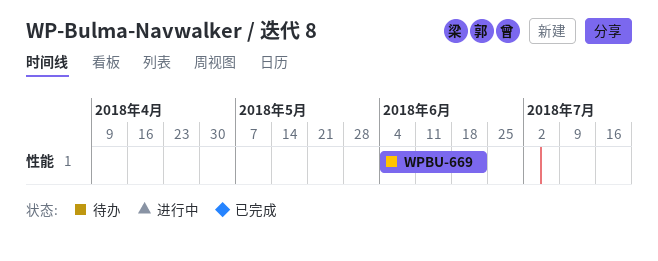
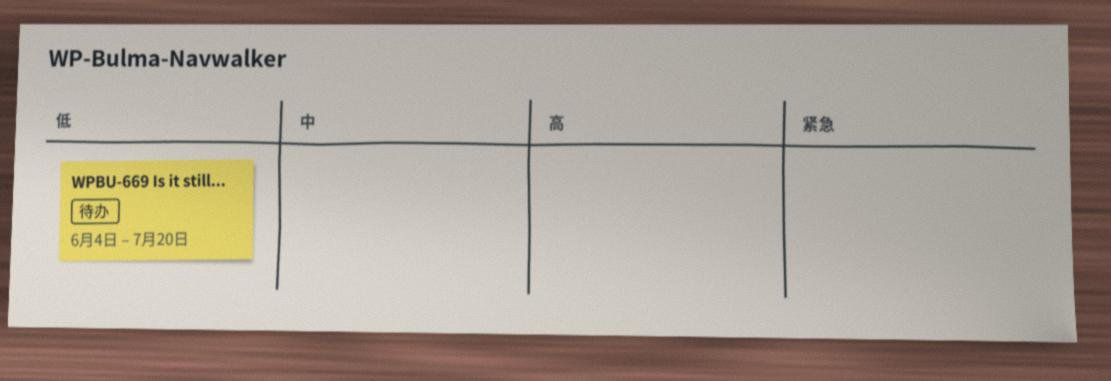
WPBU-669, due: Jun 22 -> Jul 20

